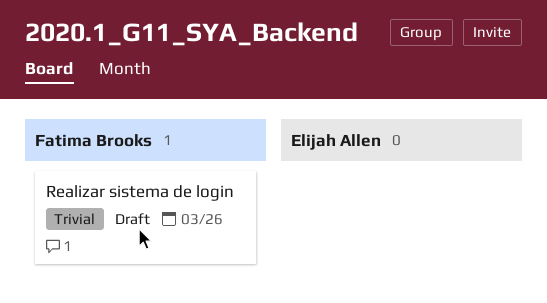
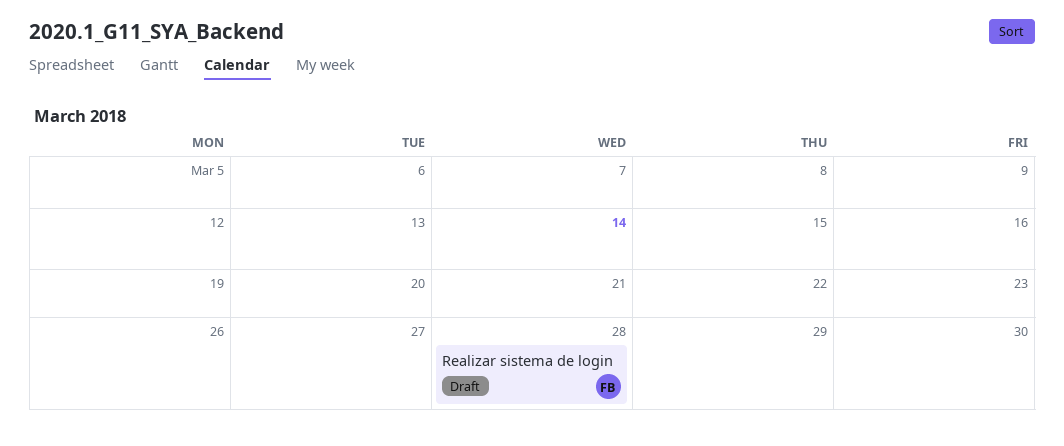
Realizar sistema de login, due: Mar 26 -> Mar 28

